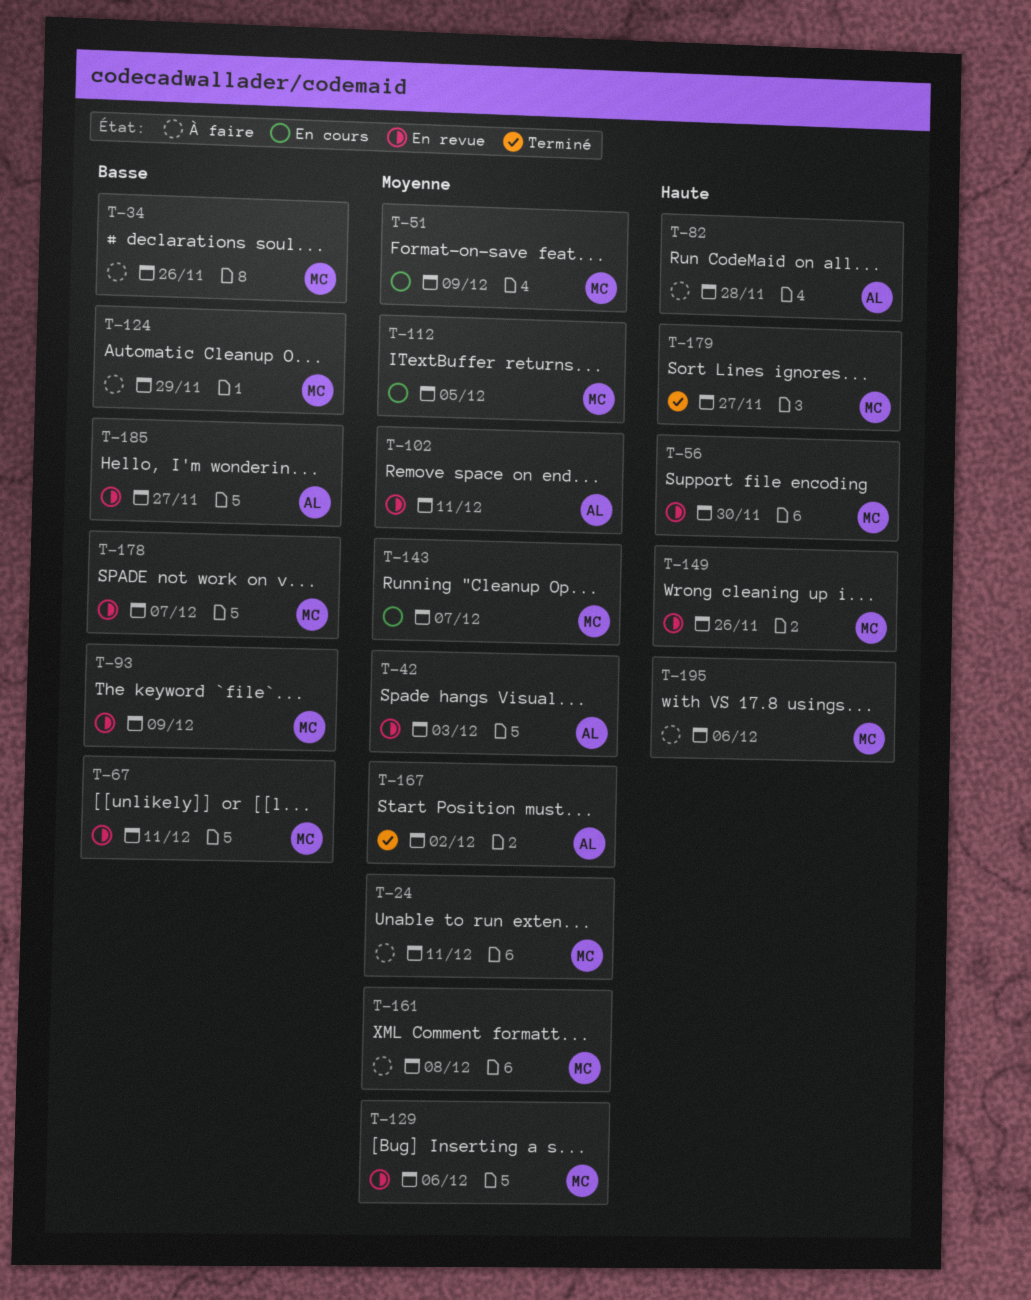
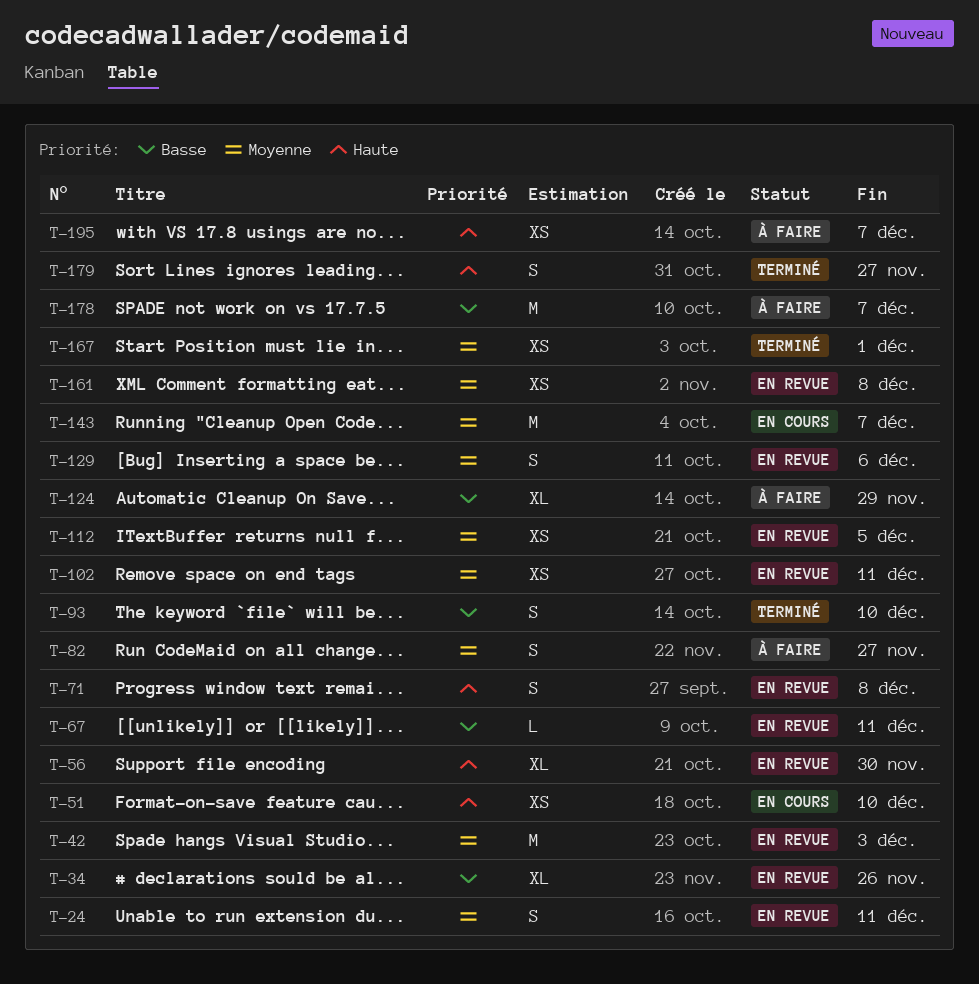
T-24, status: À faire -> En revue
T-34, status: À faire -> En revue
T-51, priority: Moyenne -> Haute
T-51, due: Dec 9 -> Dec 10
T-71: none -> present
T-82, priority: Haute -> Moyenne
T-82, due: Nov 28 -> Nov 27
T-93, status: En revue -> Terminé
T-93, due: Dec 9 -> Dec 10
T-112, status: En cours -> En revue
T-149: present -> none
T-161, status: À faire -> En revue
T-167, due: Dec 2 -> Dec 1
T-178, status: En revue -> À faire
T-185: present -> none
T-195, due: Dec 6 -> Dec 7

